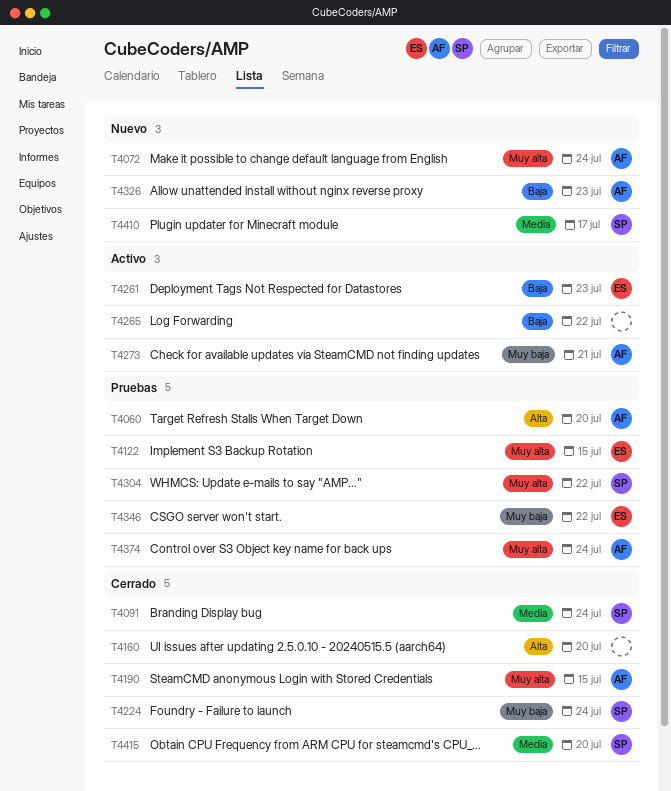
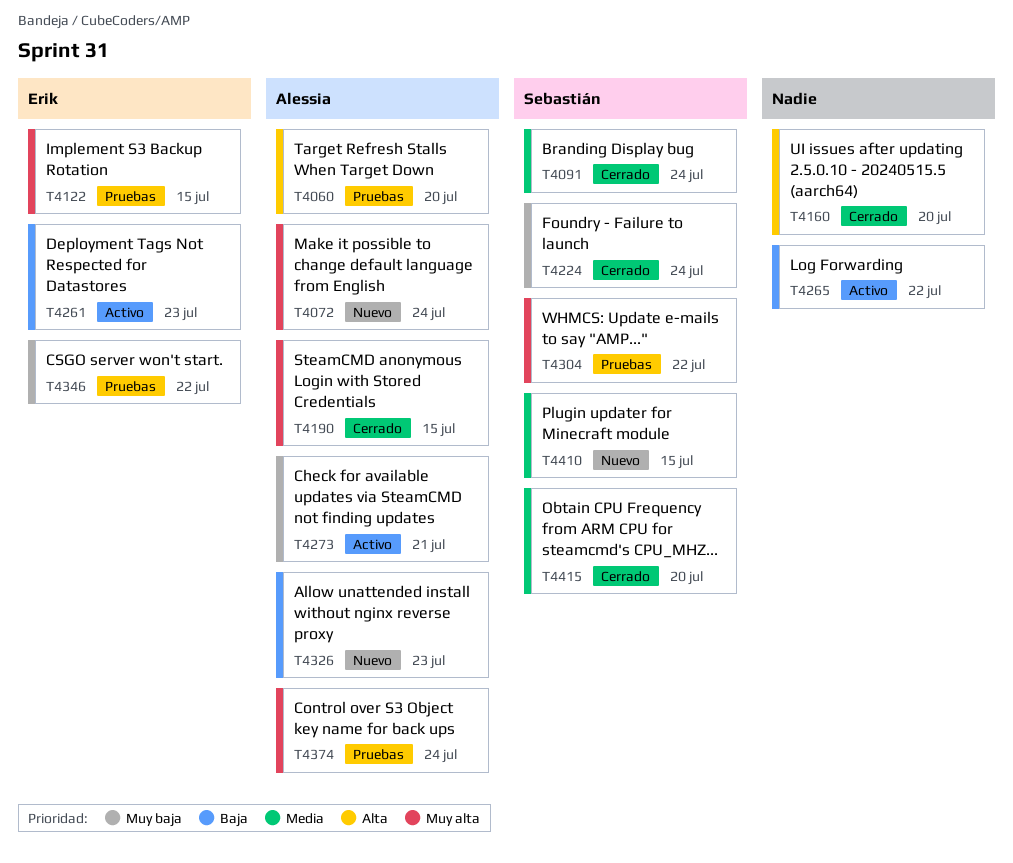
T4410, due: Jul 17 -> Jul 15

